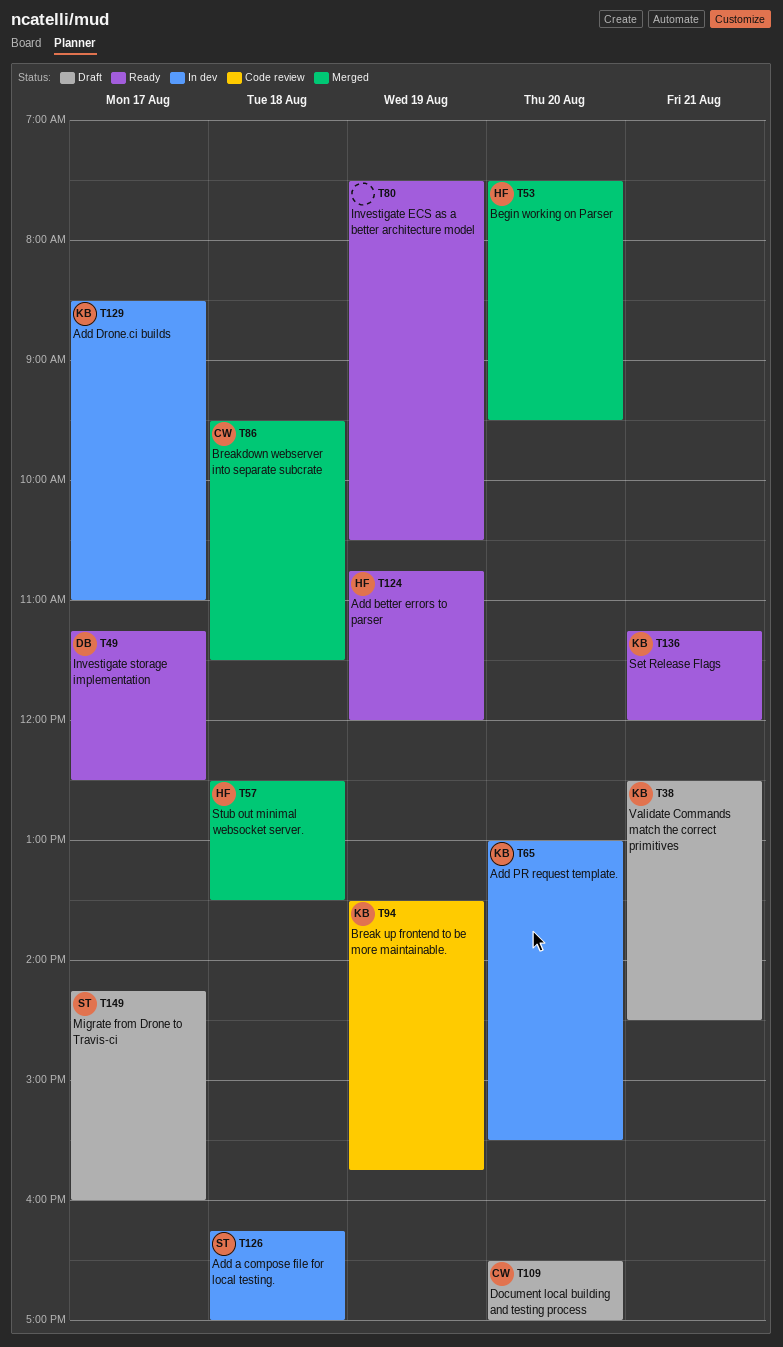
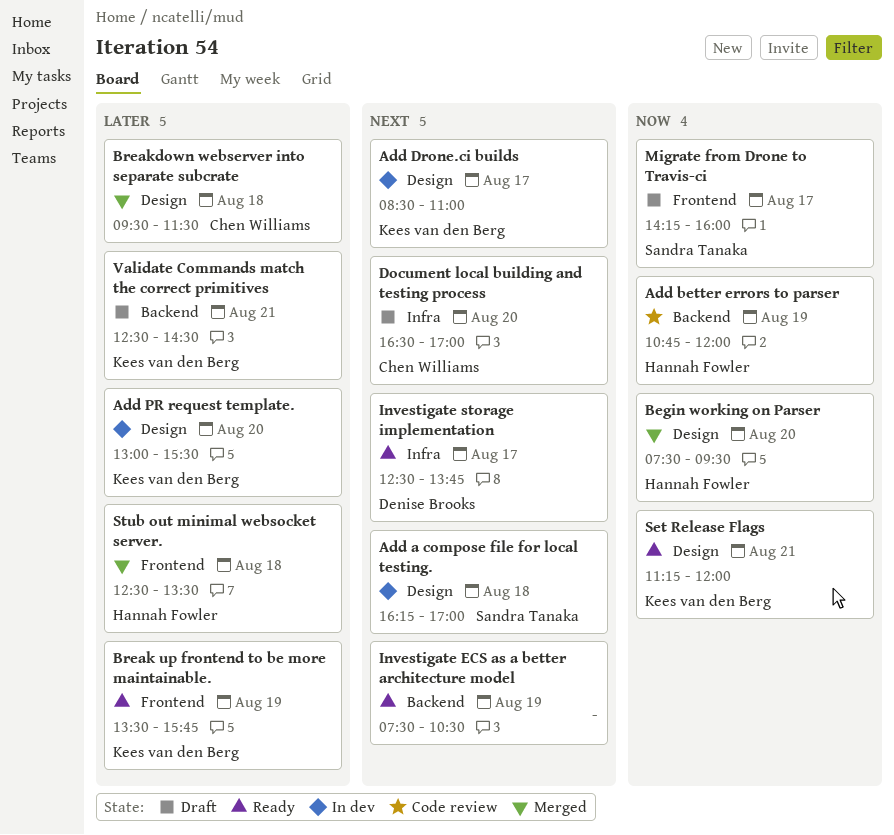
Add better errors to parser, status: Ready -> Code review
Break up frontend to be more maintainable., status: Code review -> Ready
Investigate storage implementation, begins: 11:15 -> 12:30
Investigate storage implementation, ends: 12:30 -> 13:45

